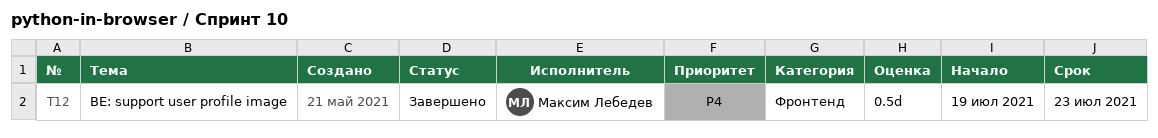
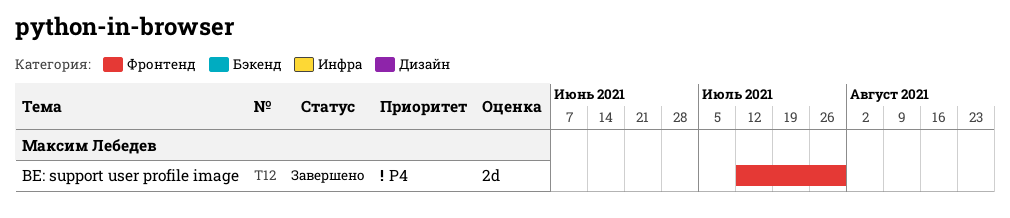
T12, estimate: 0.5d -> 2d
T12, start: Jul 19 -> Jul 12
T12, due: Jul 23 -> Jul 30

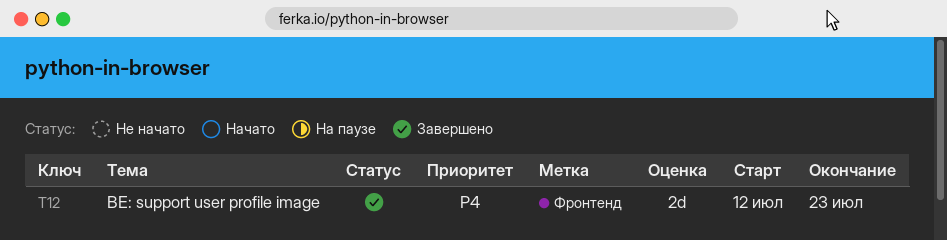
T12, due: Jul 30 -> Jul 23

